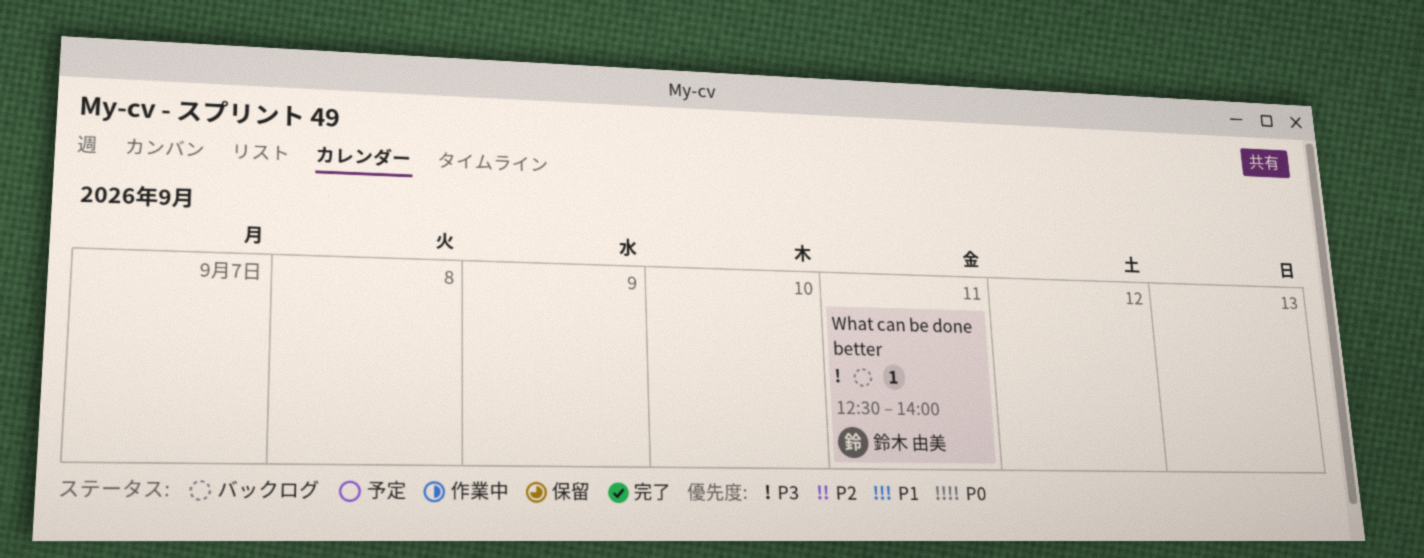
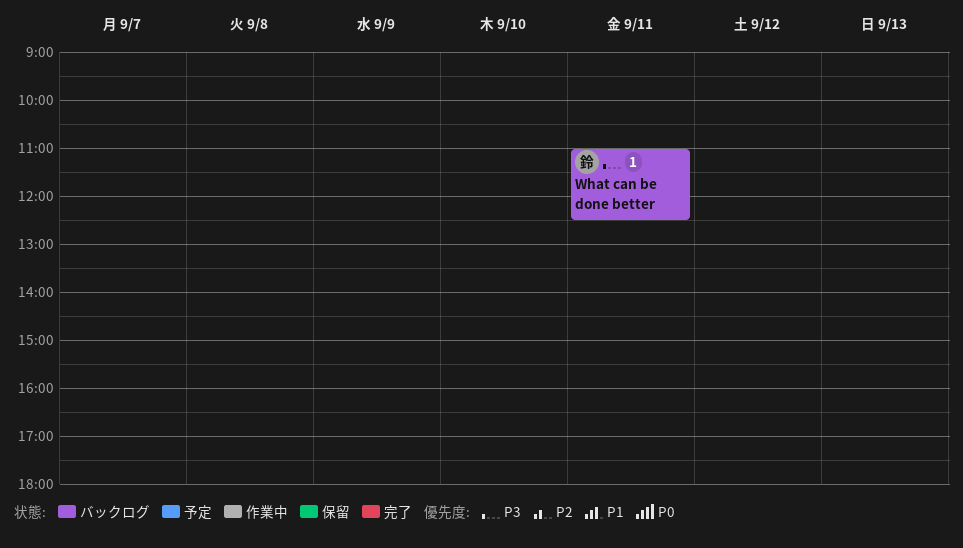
What can be done better, begins: 12:30 -> 11:00
What can be done better, ends: 14:00 -> 12:30

